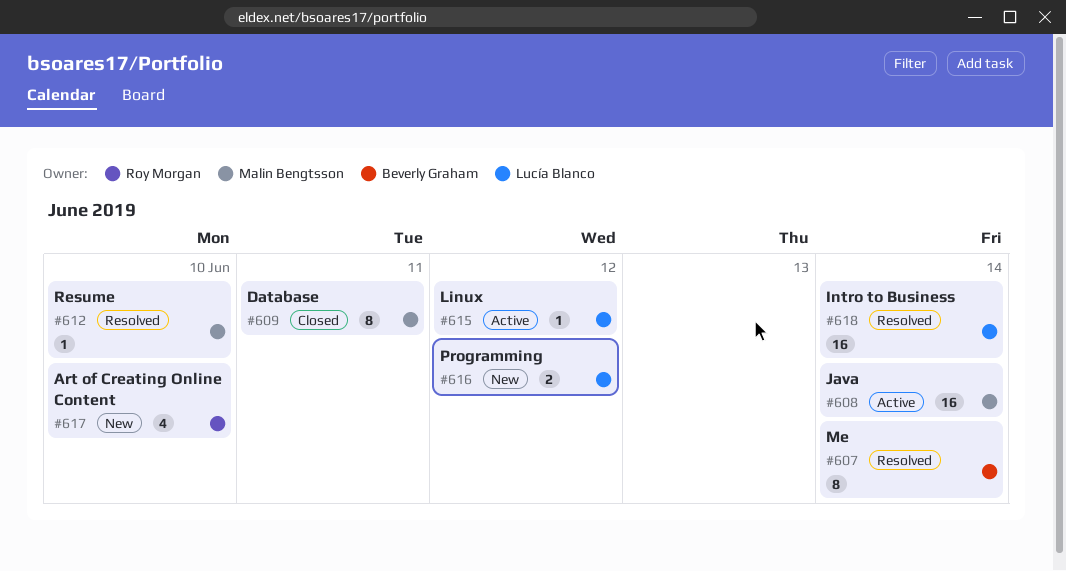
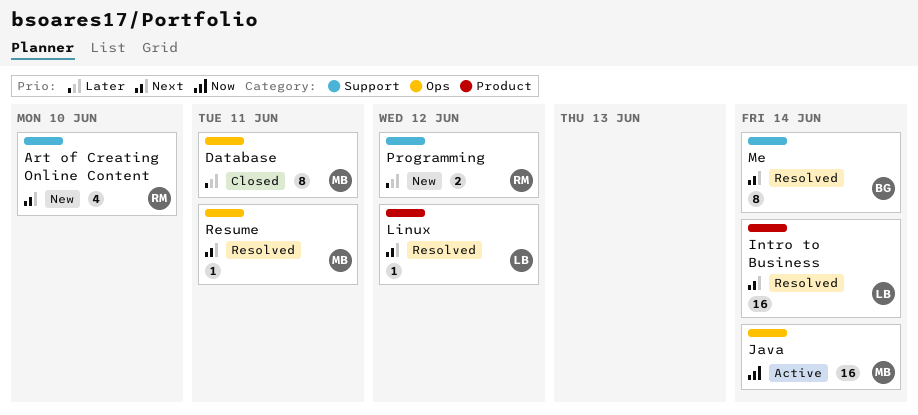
Linux, status: Active -> Resolved
Programming, owner: Lucía Blanco -> Roy Morgan
Resume, due: Jun 10 -> Jun 11

